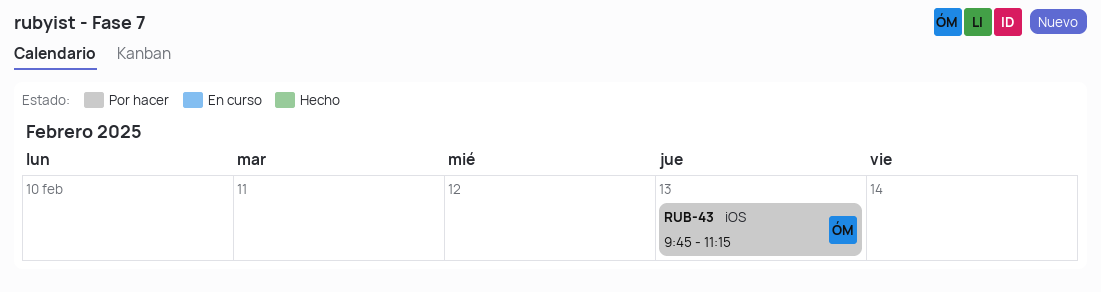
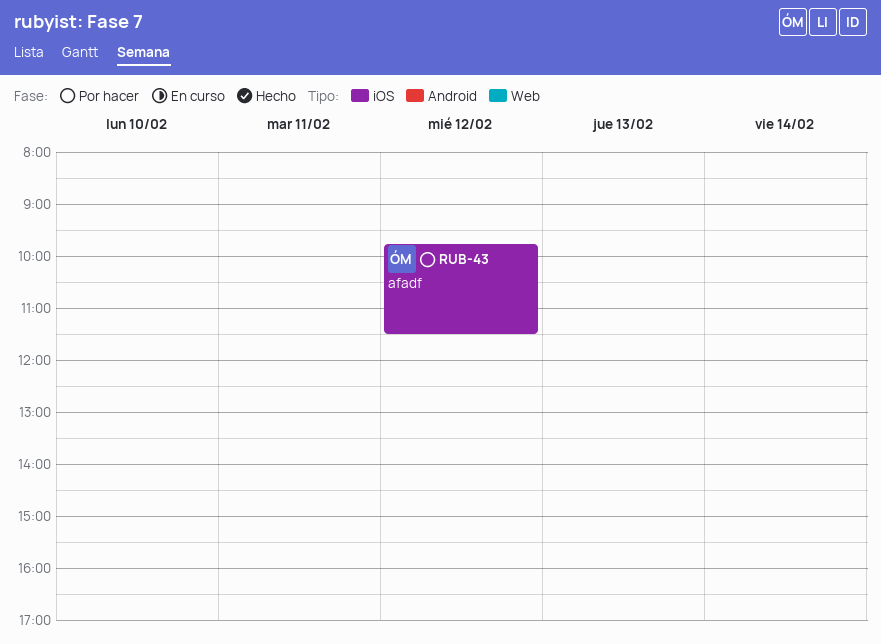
RUB-43, day: Feb 13 -> Feb 12
RUB-43, ends: 11:15 -> 11:30

